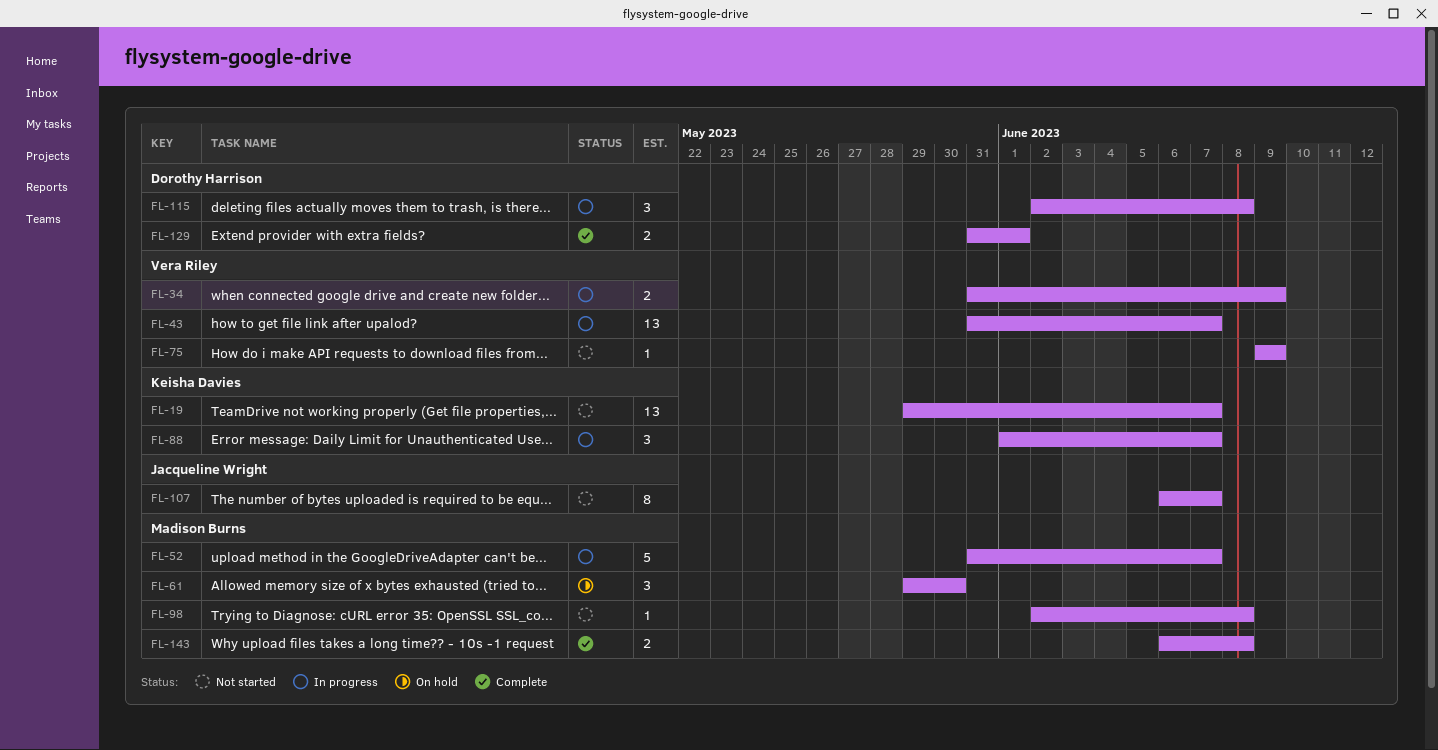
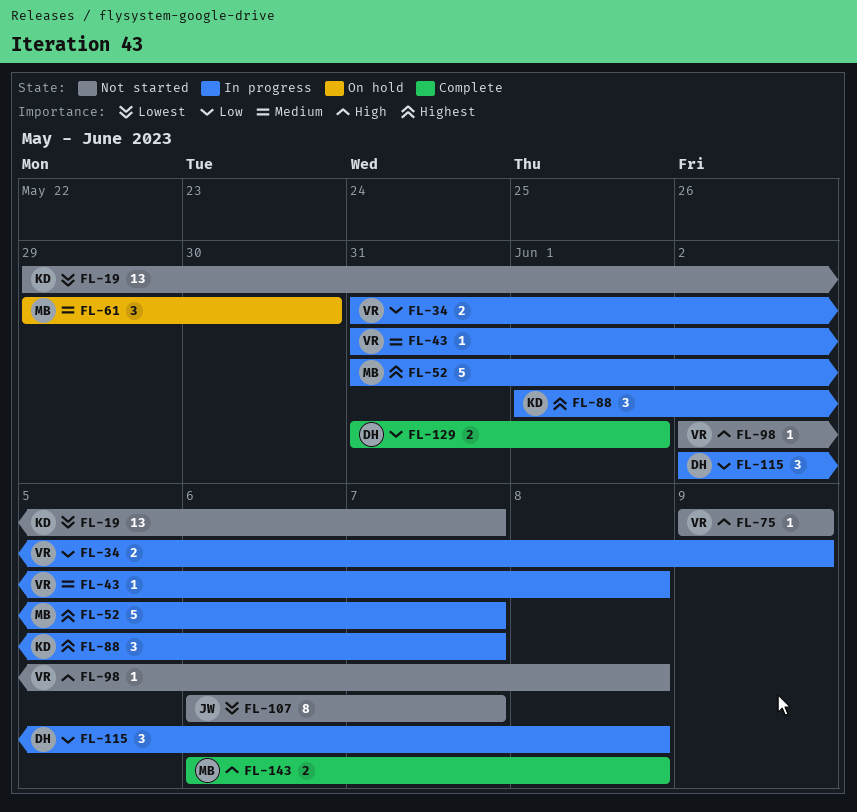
FL-43, estimate: 13 -> 1
FL-43, due: Jun 7 -> Jun 8
FL-98, owner: Madison Burns -> Vera Riley

